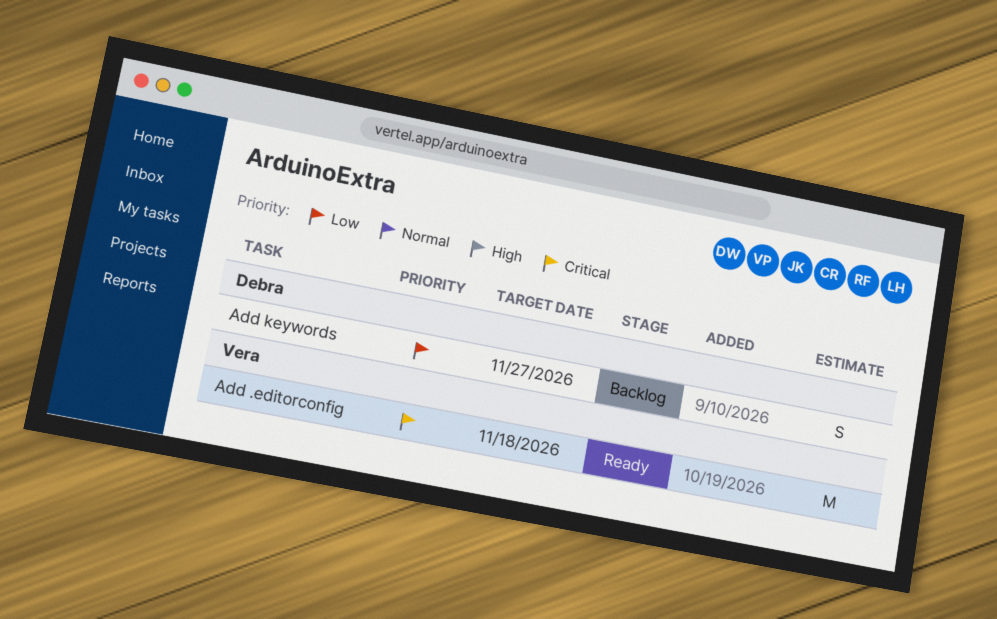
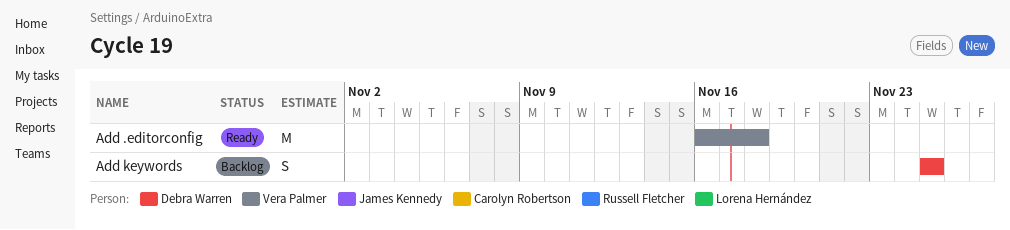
Add keywords, due: Nov 27 -> Nov 25

